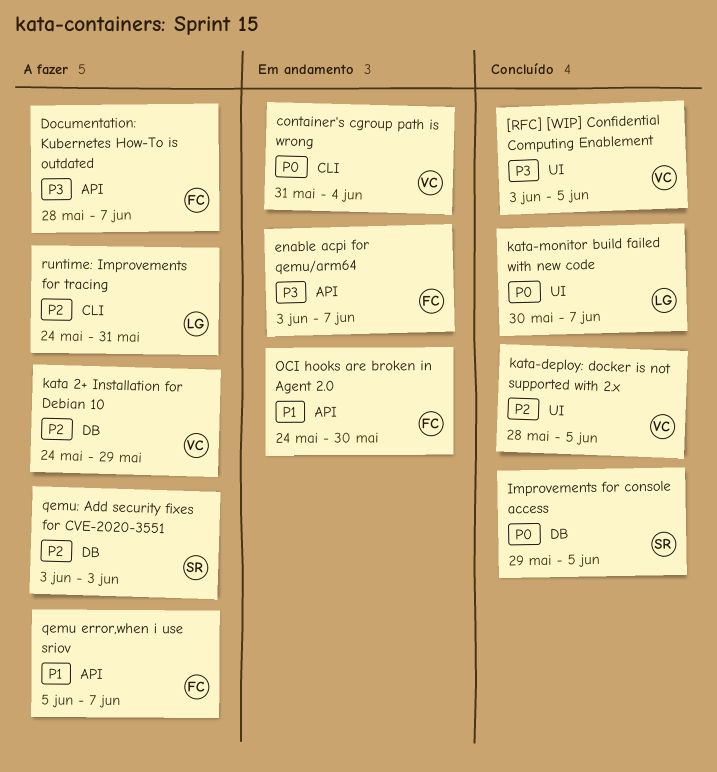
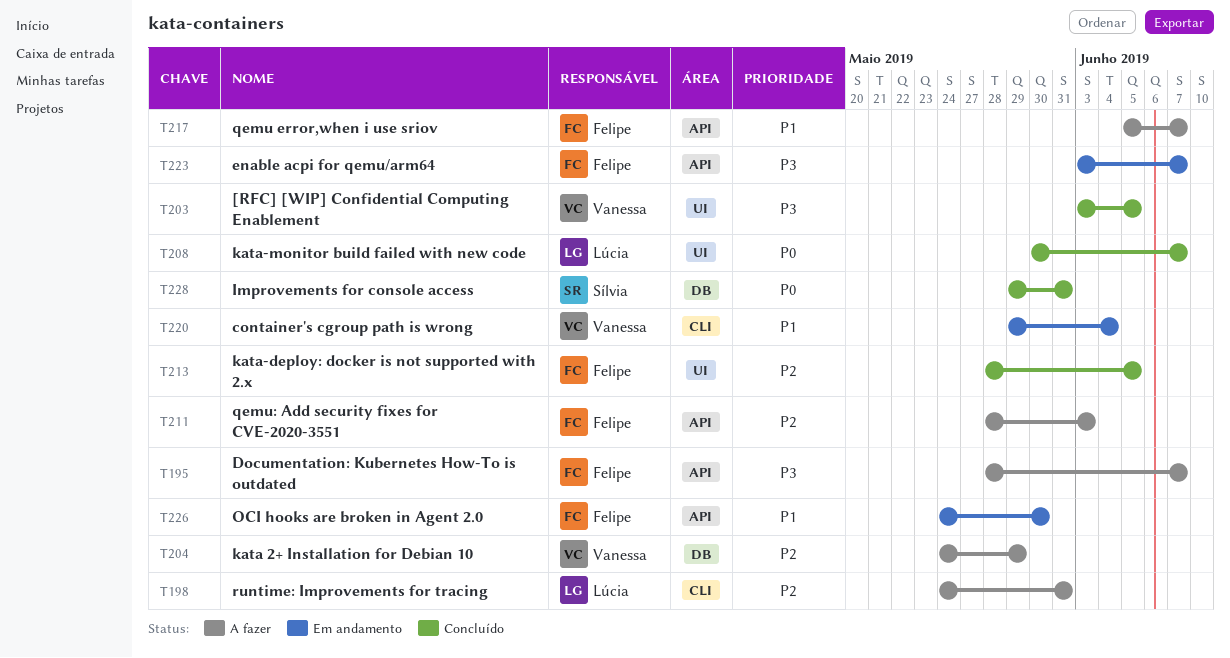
container's cgroup path is wrong, priority: P0 -> P1
container's cgroup path is wrong, start: May 31 -> May 29
Improvements for console access, due: Jun 5 -> May 31
kata-deploy: docker is not supported with 2.x, owner: Vanessa -> Felipe
qemu: Add security fixes for CVE-2020-3551, owner: Sílvia -> Felipe
qemu: Add security fixes for CVE-2020-3551, label: DB -> API
qemu: Add security fixes for CVE-2020-3551, start: Jun 3 -> May 28

